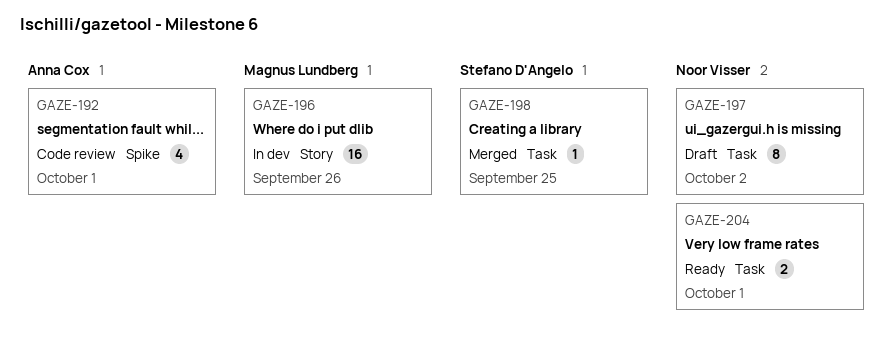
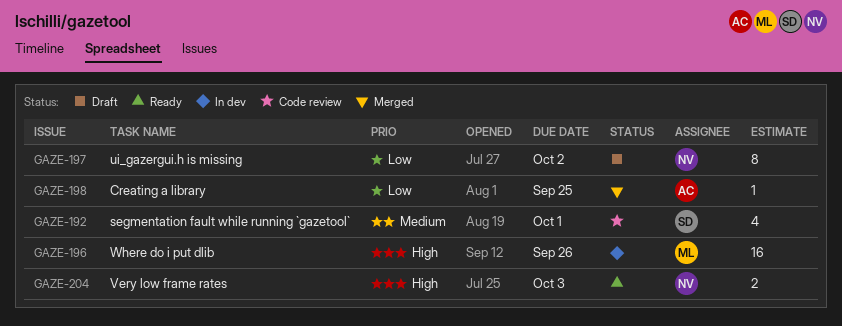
GAZE-192, owner: Anna Cox -> Stefano D'Angelo
GAZE-198, owner: Stefano D'Angelo -> Anna Cox
GAZE-204, due: Oct 1 -> Oct 3

